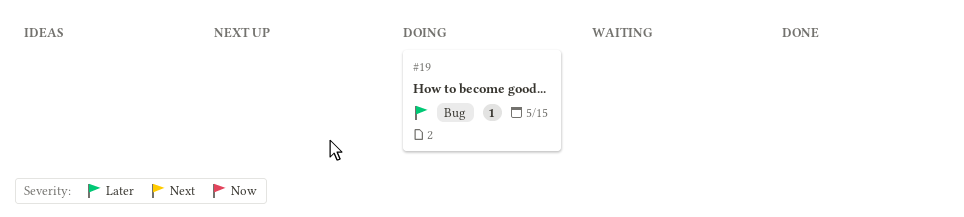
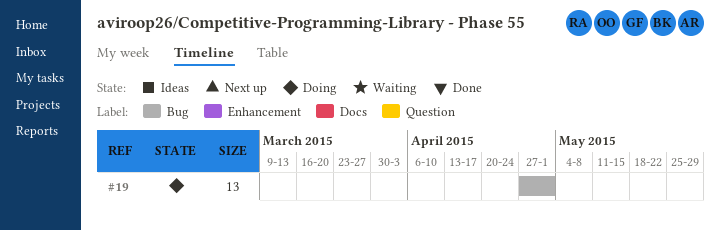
#19, estimate: 1 -> 13
#19, due: May 15 -> May 1

